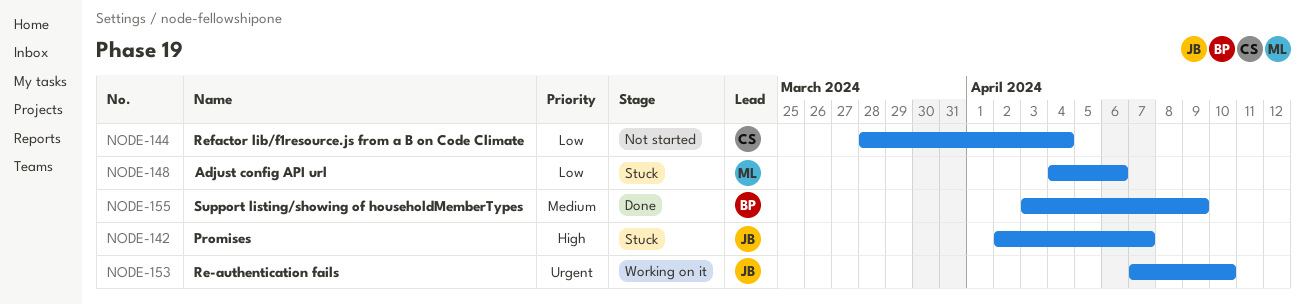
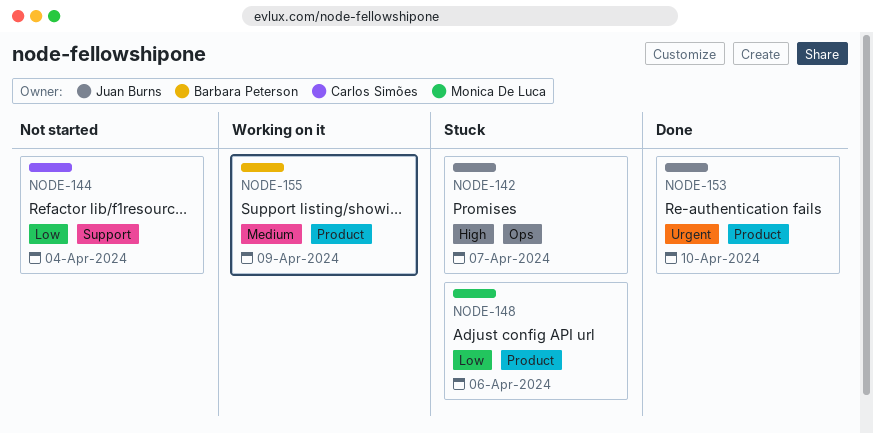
NODE-153, status: Working on it -> Done
NODE-155, status: Done -> Working on it

